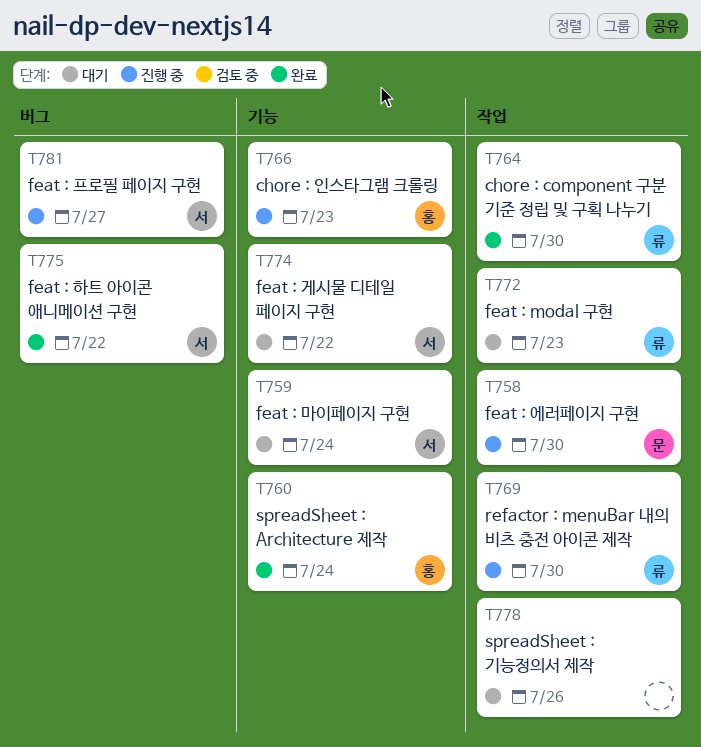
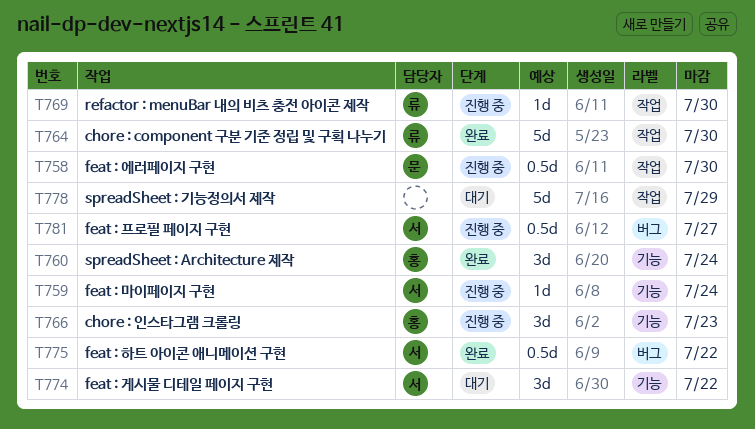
T759, status: 대기 -> 진행 중
T772: present -> none
T778, due: Jul 26 -> Jul 29

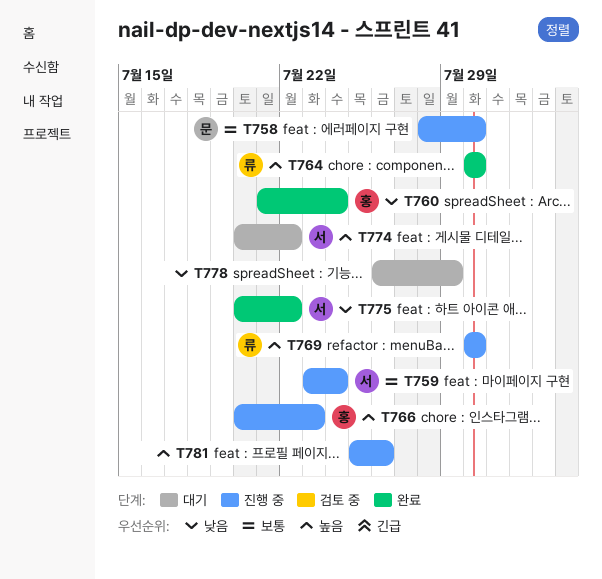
T781, owner: 서 -> none
T781, due: Jul 27 -> Jul 26

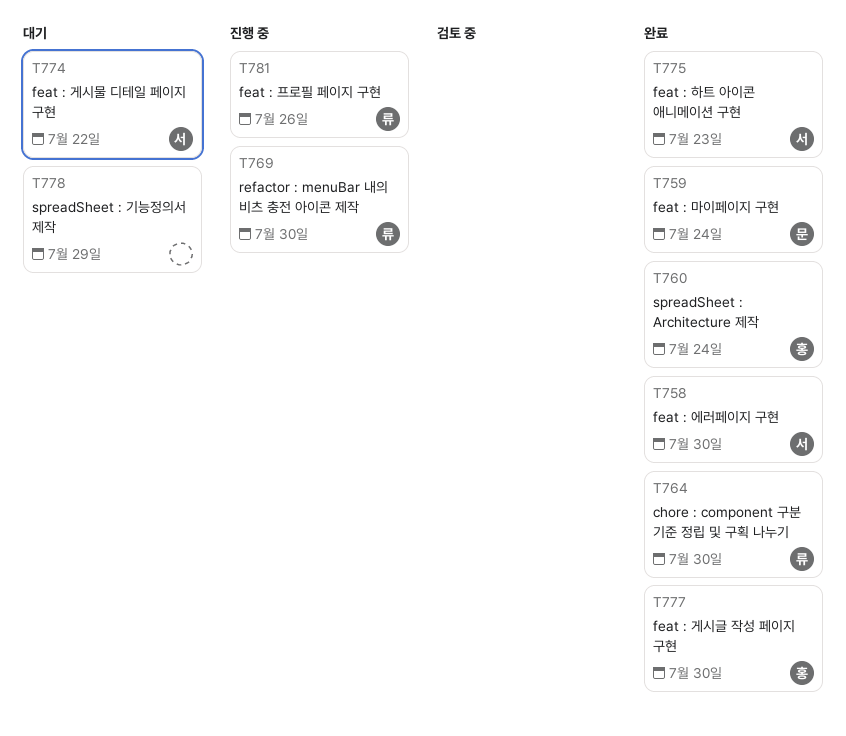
T758, status: 진행 중 -> 완료
T758, owner: 문 -> 서
T759, status: 진행 중 -> 완료
T759, owner: 서 -> 문
T766: present -> none
T775, due: Jul 22 -> Jul 23
T777: none -> present
T781, owner: none -> 류

